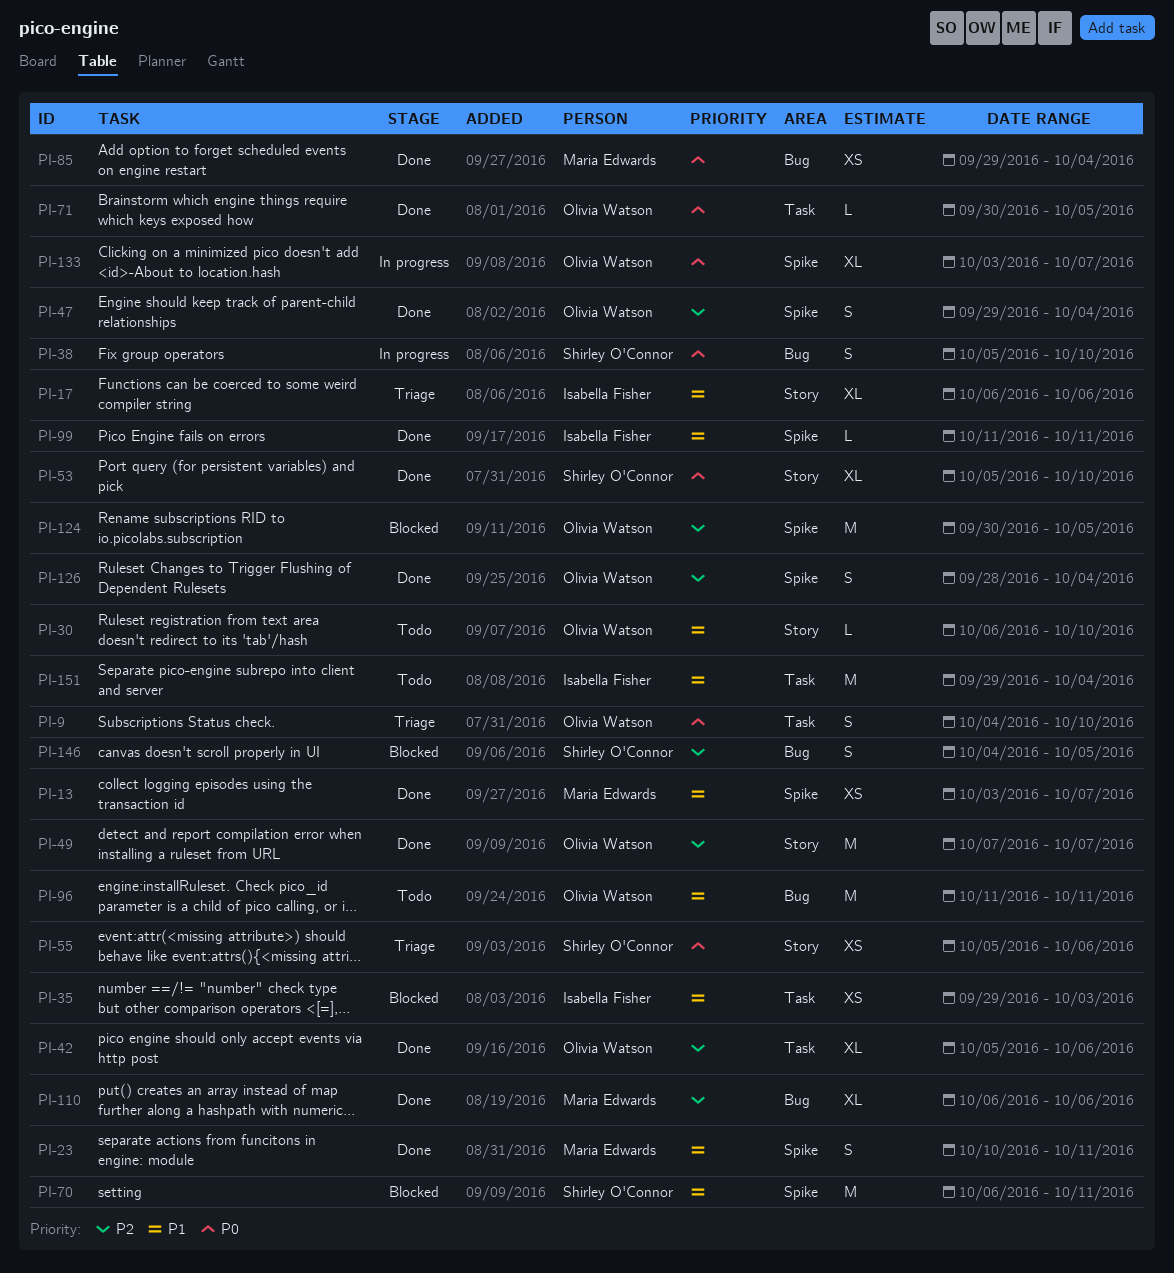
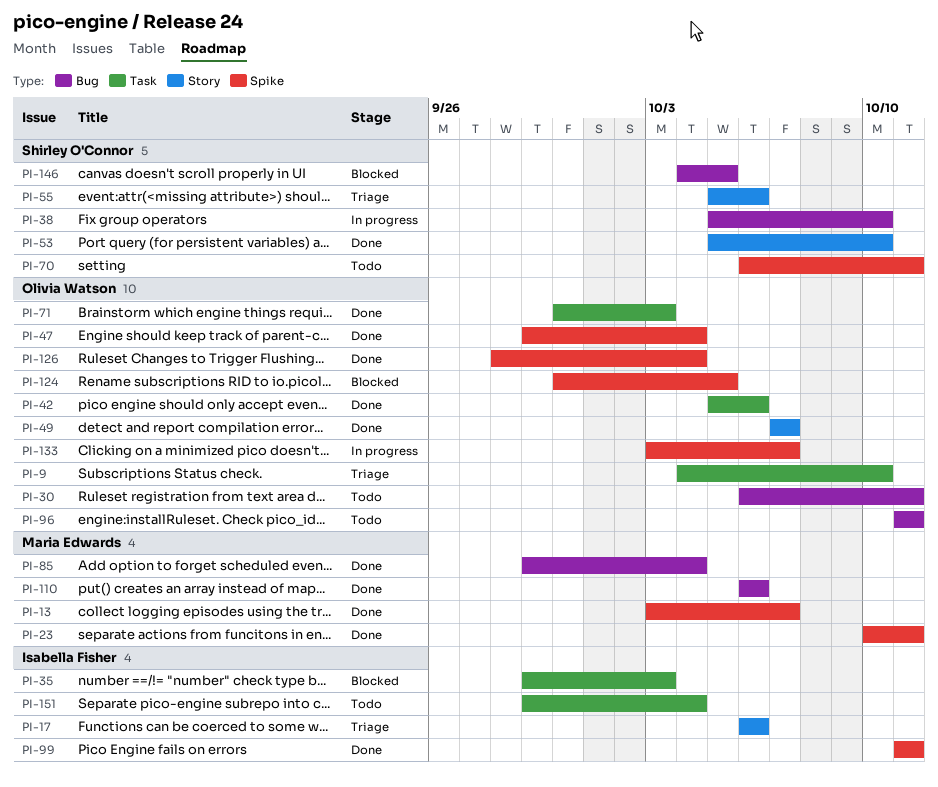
PI-30, label: Story -> Bug
PI-30, due: Oct 10 -> Oct 11
PI-70, status: Blocked -> Todo
PI-71, due: Oct 5 -> Oct 3

